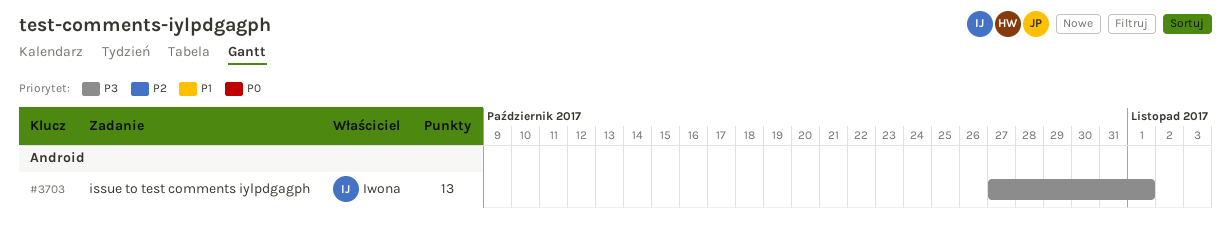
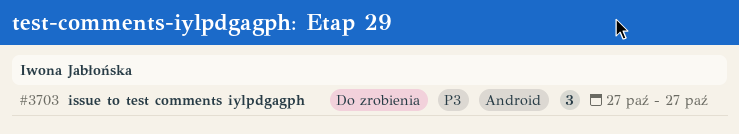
#3703, estimate: 13 -> 3
#3703, due: Nov 1 -> Oct 27

